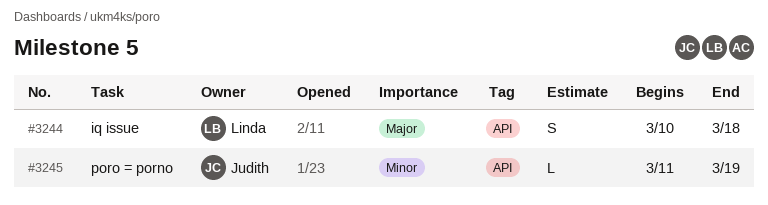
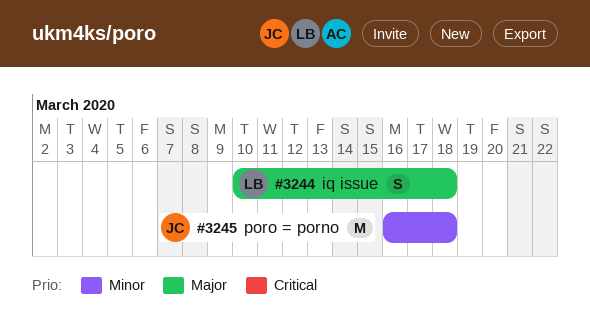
#3245, estimate: L -> M
#3245, start: Mar 11 -> Mar 16
#3245, due: Mar 19 -> Mar 18

